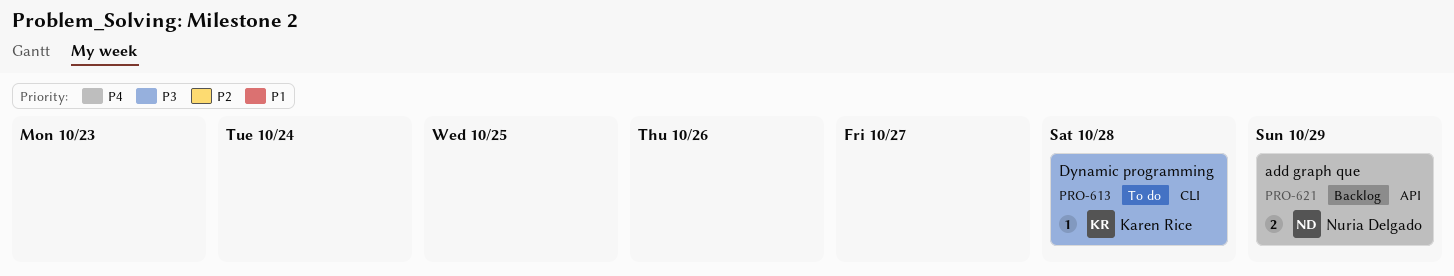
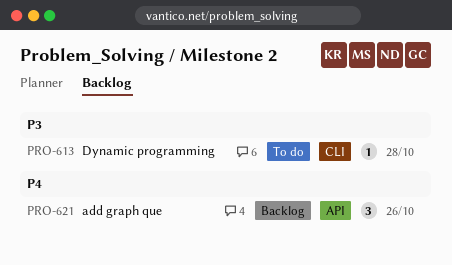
PRO-621, estimate: 2 -> 3
PRO-621, due: Oct 29 -> Oct 26

